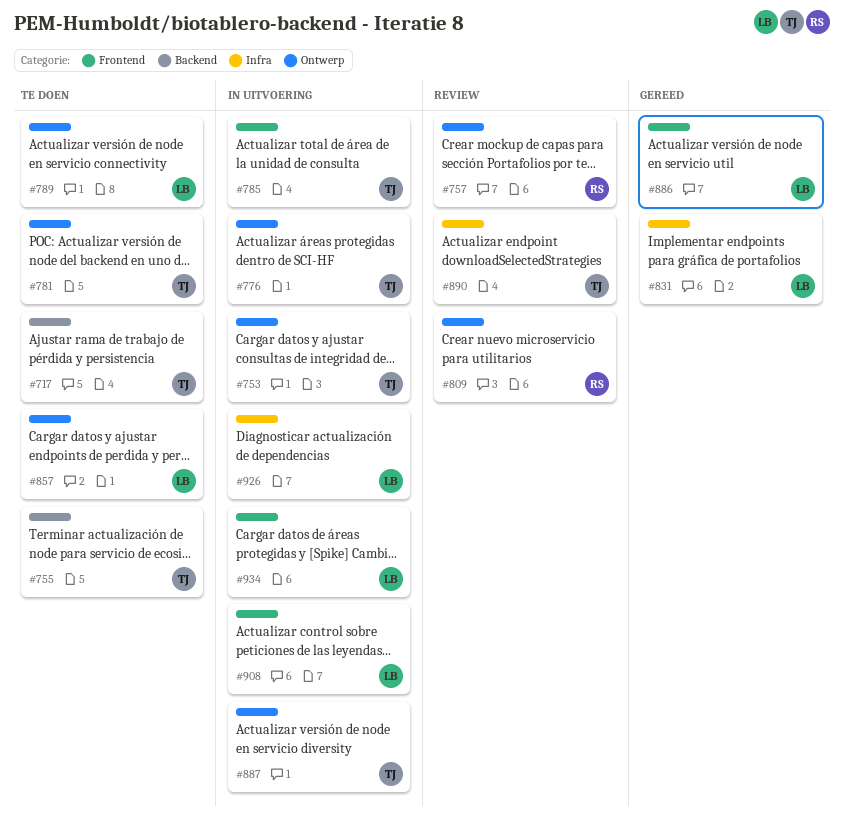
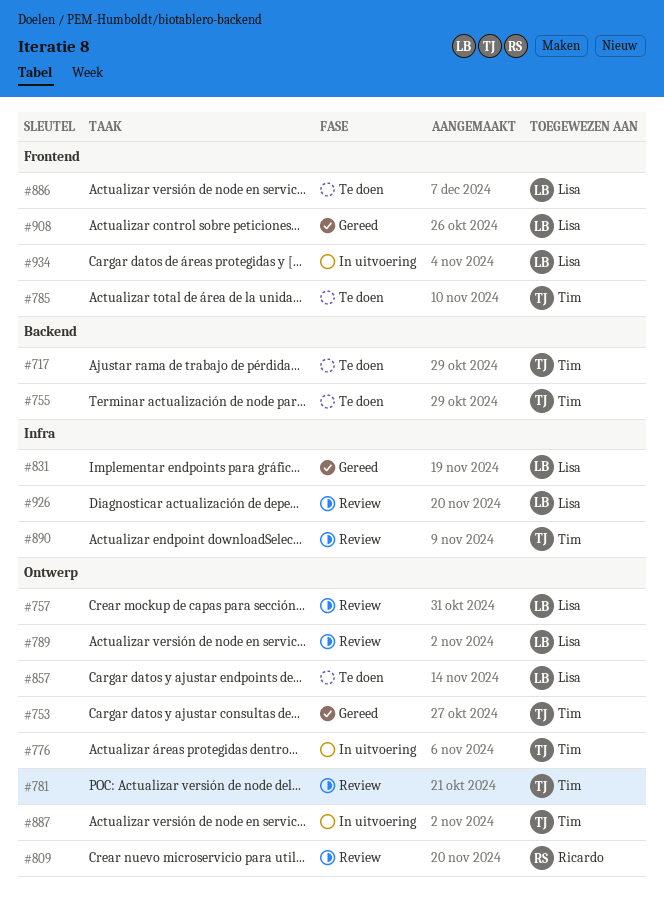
#753, status: In uitvoering -> Gereed
#757, owner: Ricardo -> Lisa
#781, status: Te doen -> Review
#785, status: In uitvoering -> Te doen
#789, status: Te doen -> Review
#886, status: Gereed -> Te doen
#908, status: In uitvoering -> Gereed
#926, status: In uitvoering -> Review

